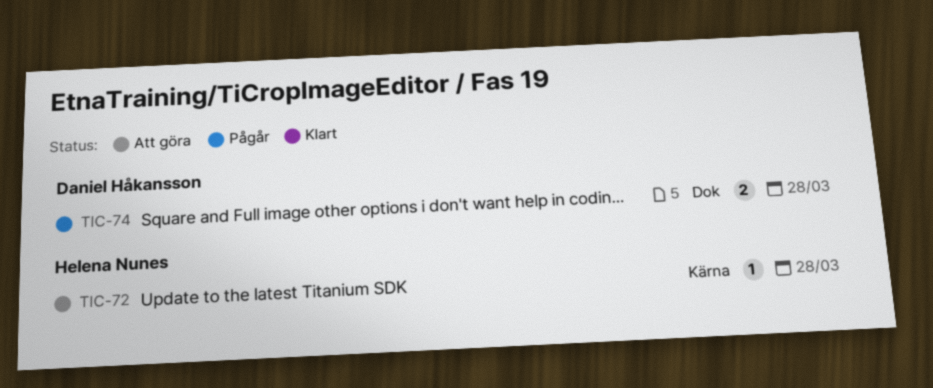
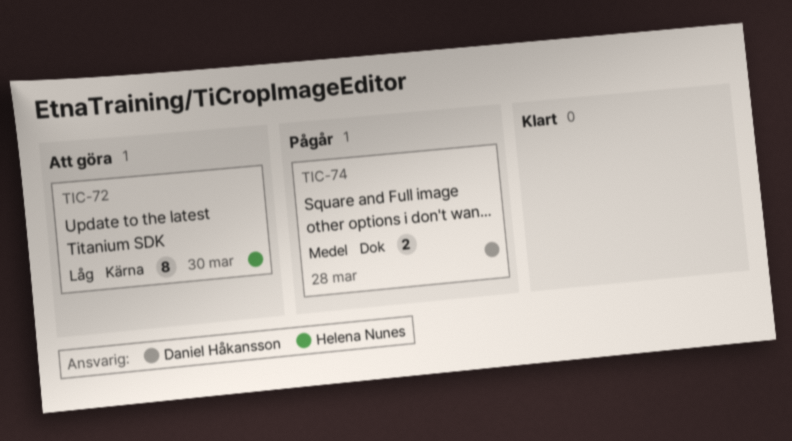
TIC-72, estimate: 1 -> 8
TIC-72, due: Mar 28 -> Mar 30

